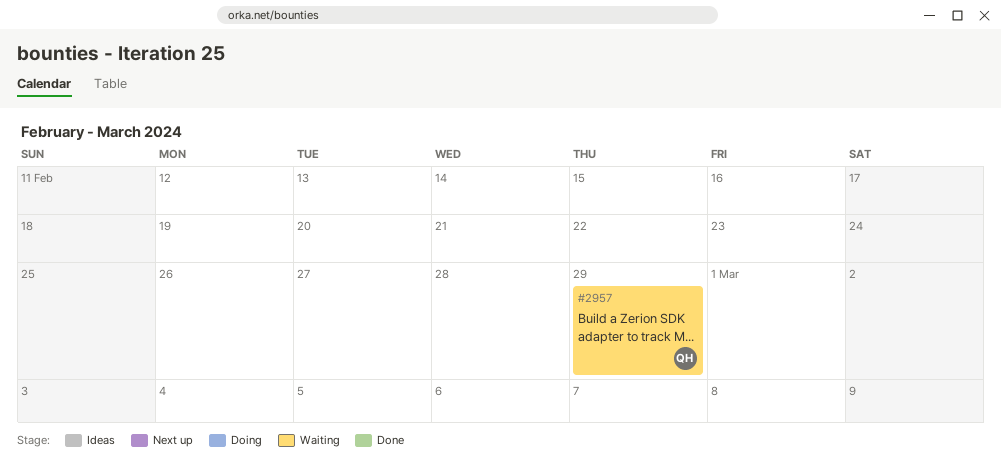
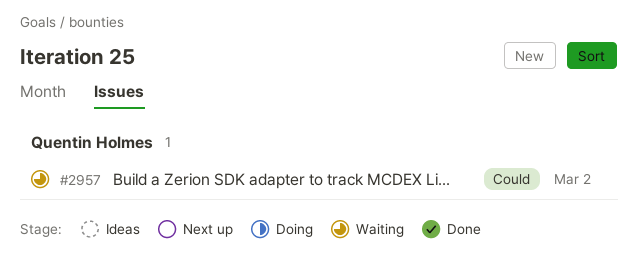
#2957, due: Feb 29 -> Mar 2

